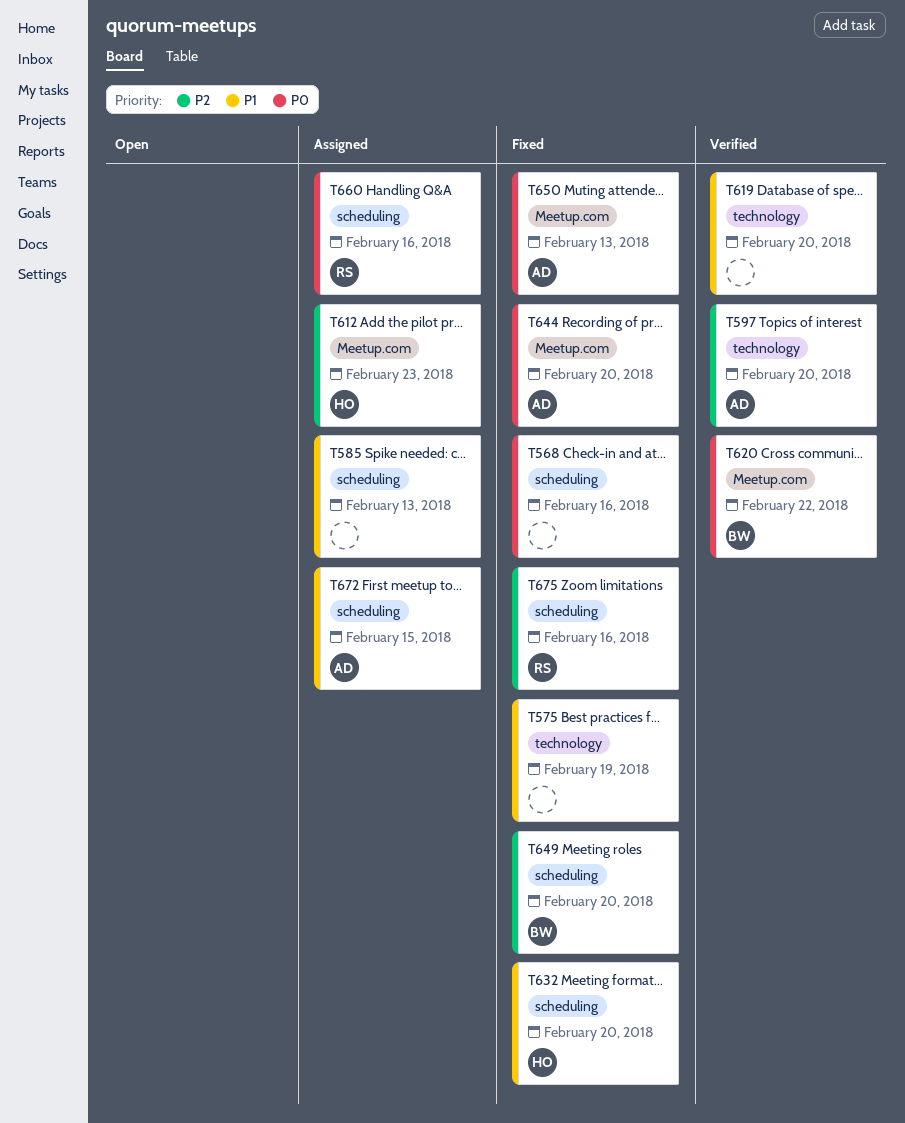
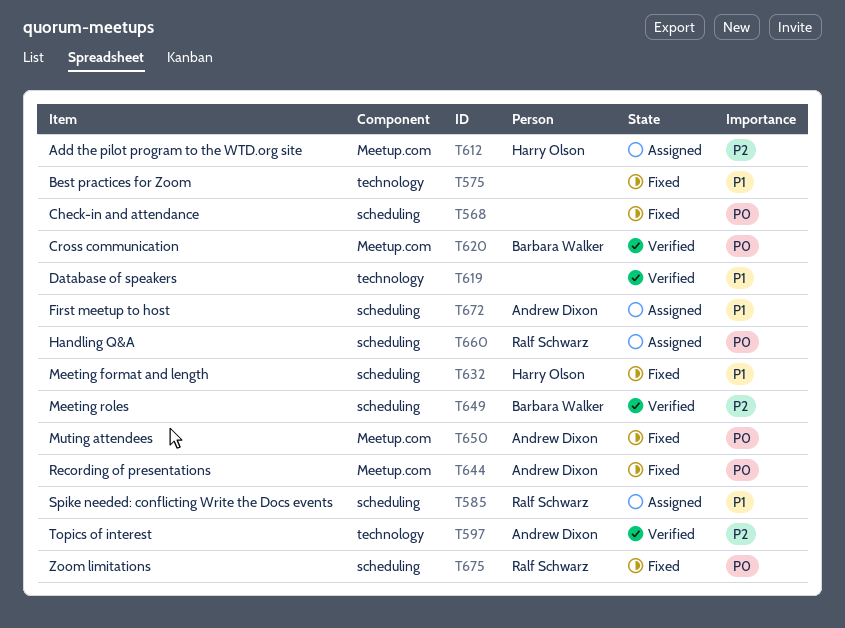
T585, owner: none -> Ralf Schwarz
T649, status: Fixed -> Verified
T675, priority: P2 -> P0

